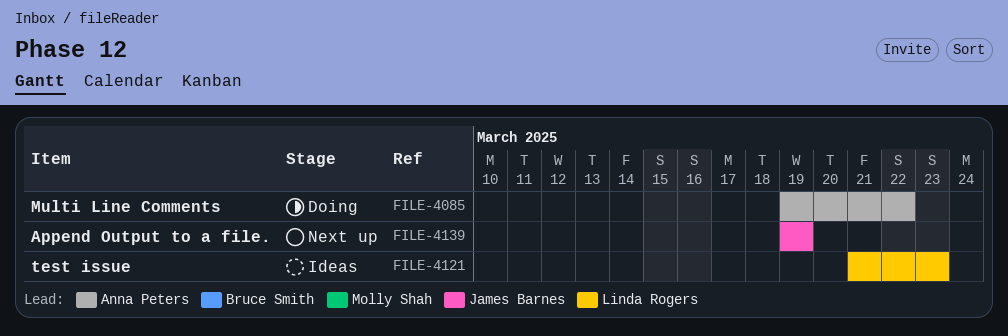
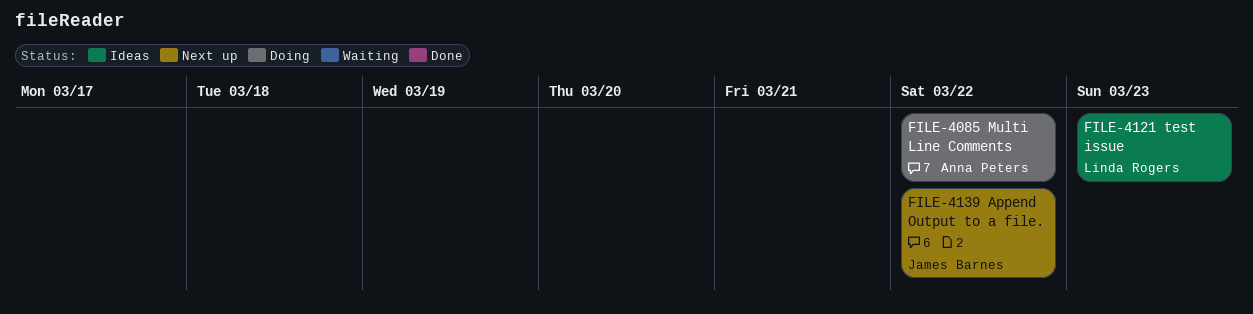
FILE-4139, due: Mar 19 -> Mar 22

